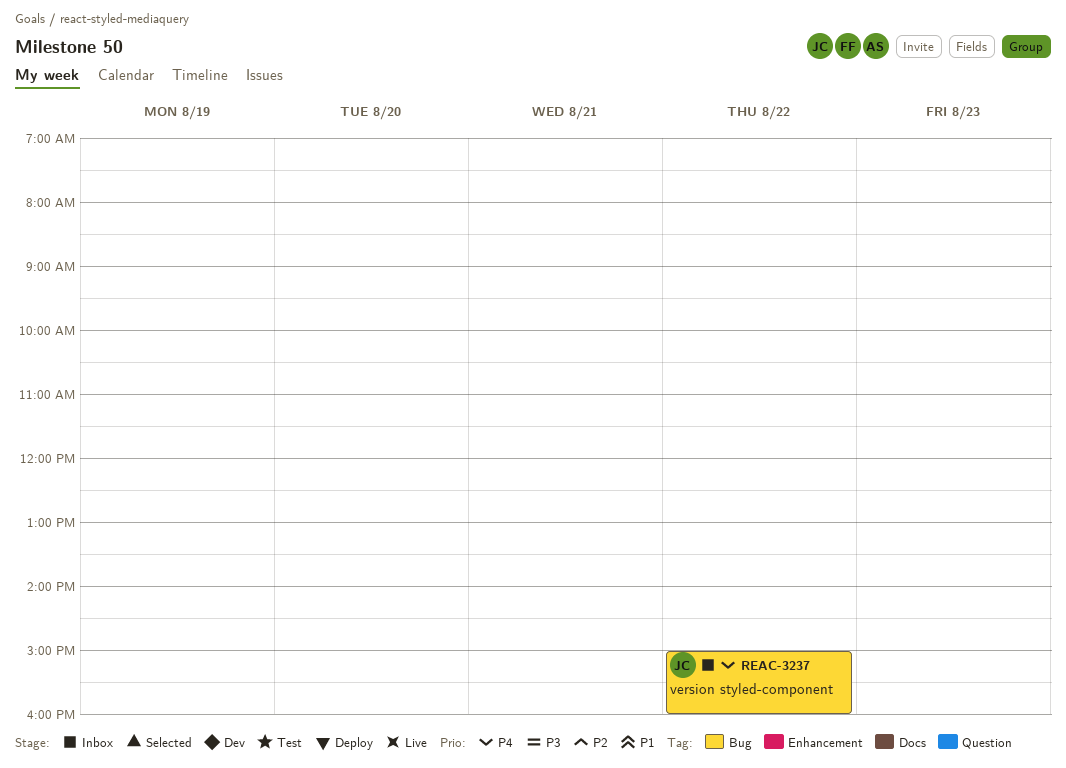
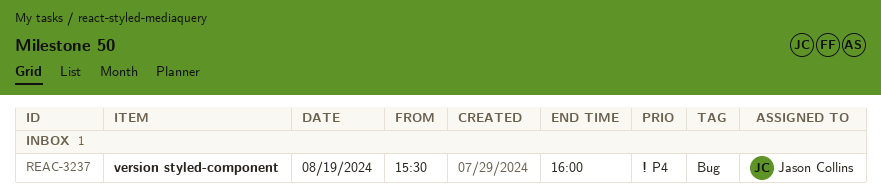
REAC-3237, day: Aug 22 -> Aug 19
REAC-3237, begins: 15:00 -> 15:30

